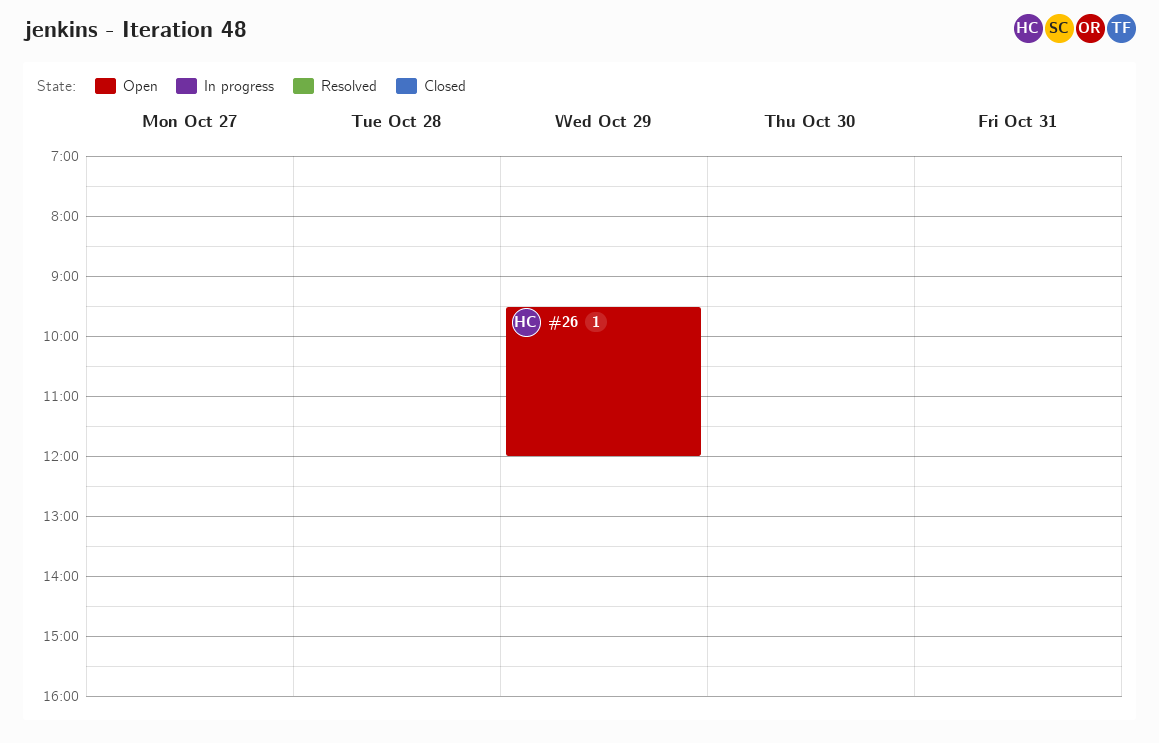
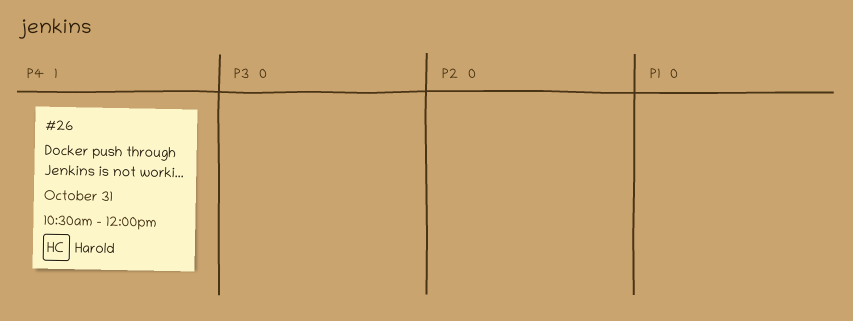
#26, day: Oct 29 -> Oct 31
#26, begins: 09:30 -> 10:30

